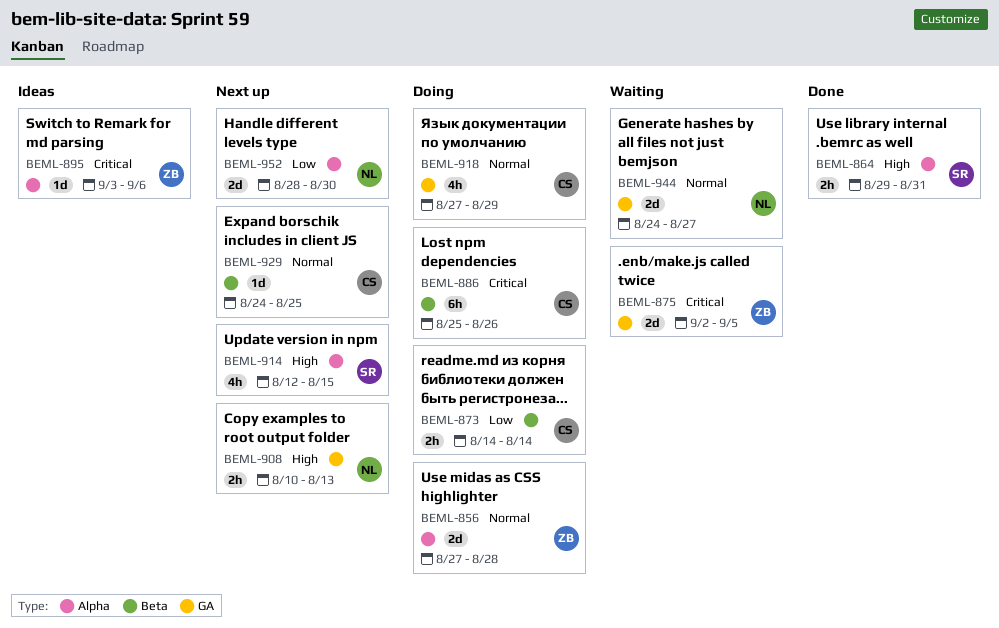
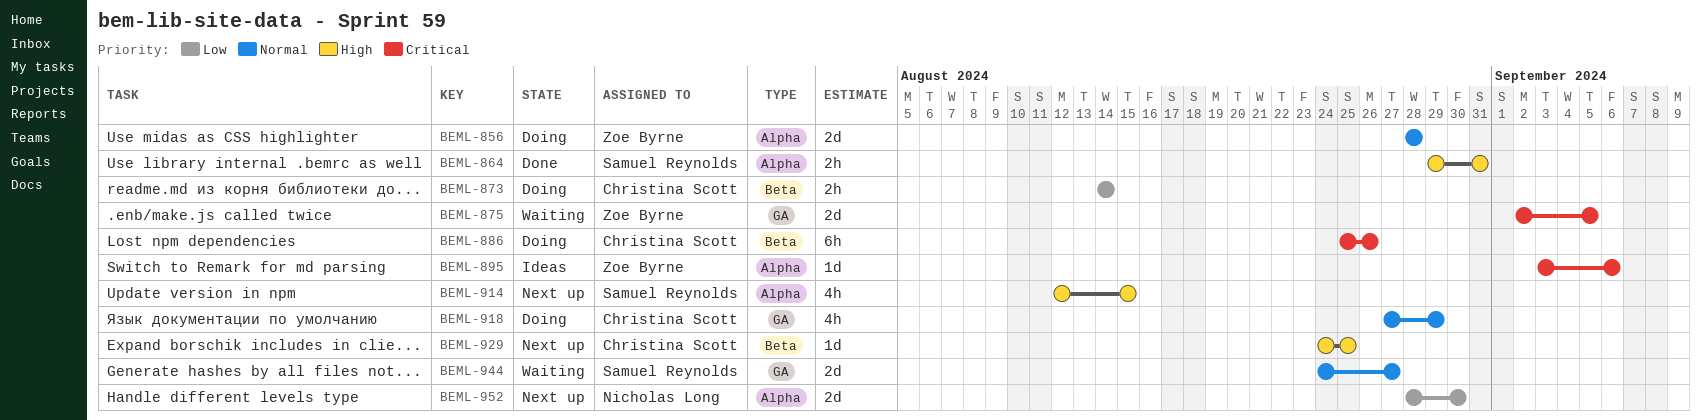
BEML-856, start: Aug 27 -> Aug 28
BEML-908: present -> none
BEML-929, priority: Normal -> High
BEML-944, owner: Nicholas Long -> Samuel Reynolds

